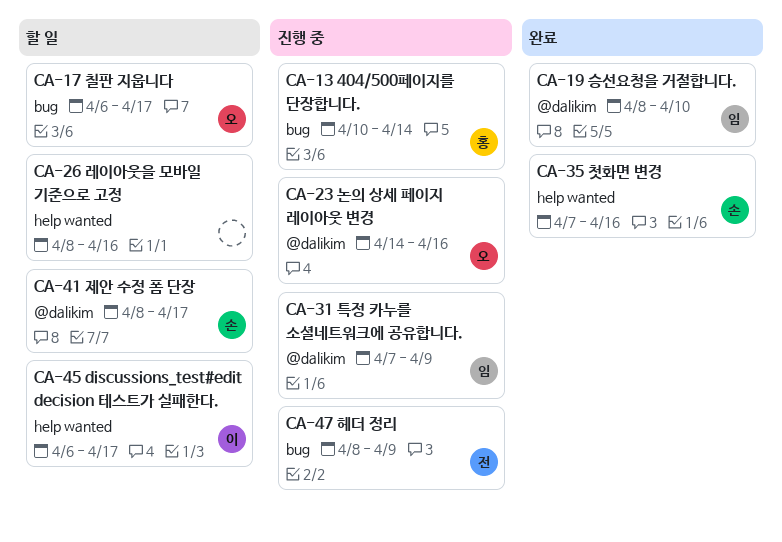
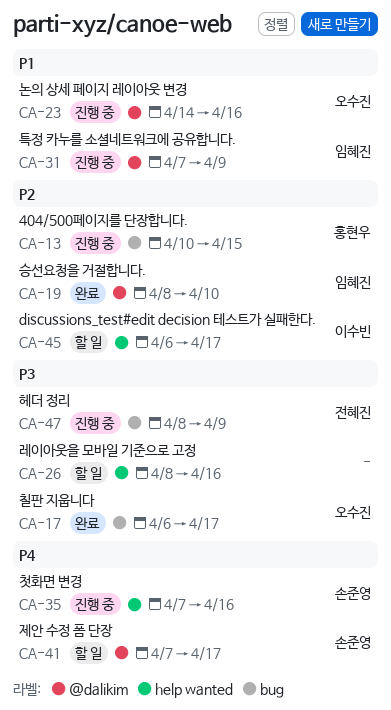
CA-13, due: Apr 14 -> Apr 15
CA-17, status: 할 일 -> 완료
CA-35, status: 완료 -> 진행 중
CA-41, start: Apr 8 -> Apr 7

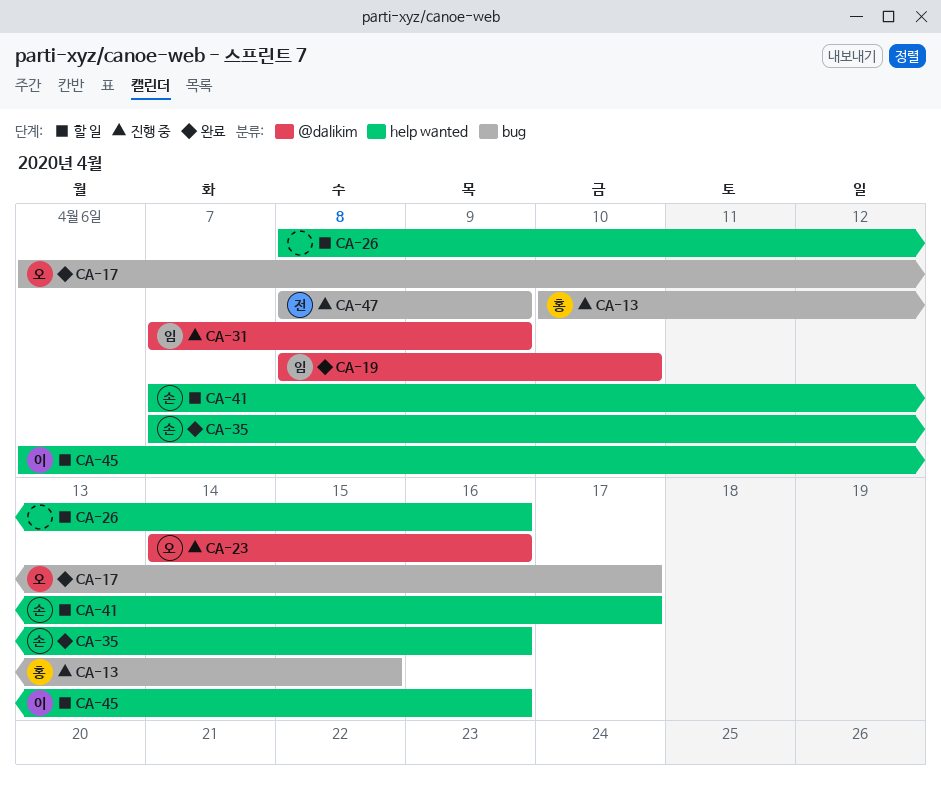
CA-35, status: 진행 중 -> 완료
CA-41, label: @dalikim -> help wanted
CA-45, due: Apr 17 -> Apr 16

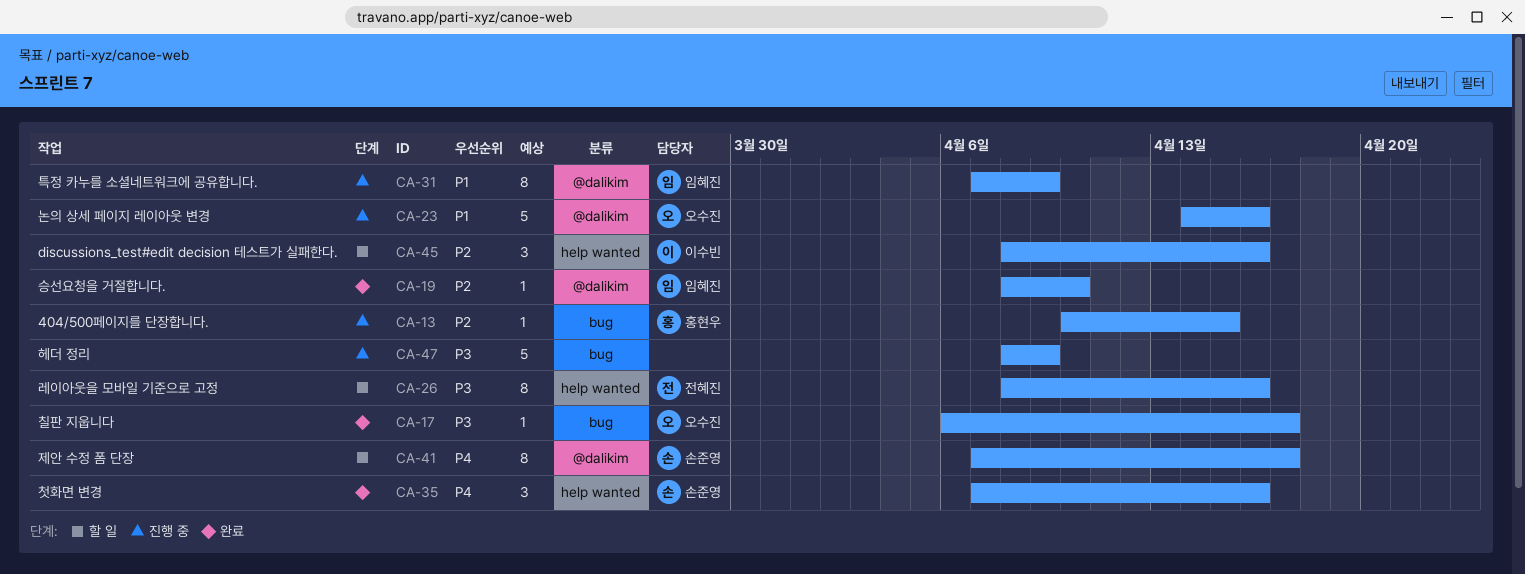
CA-26, owner: none -> 전혜진
CA-41, label: help wanted -> @dalikim
CA-45, start: Apr 6 -> Apr 8
CA-47, owner: 전혜진 -> none

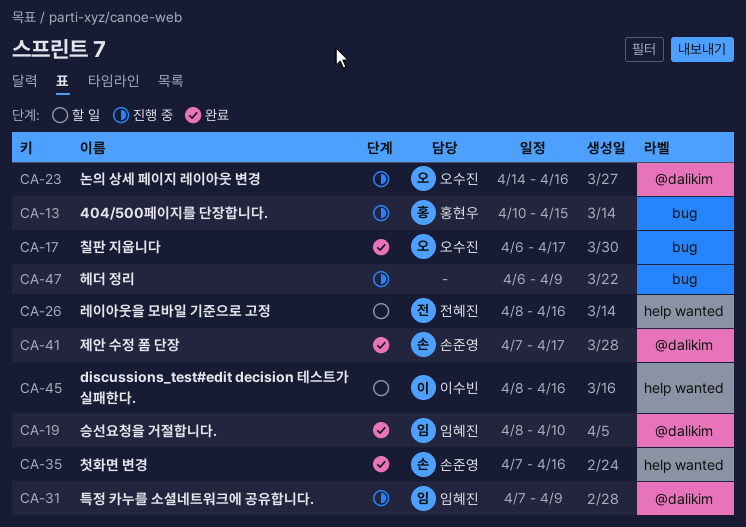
CA-41, status: 할 일 -> 완료
CA-47, start: Apr 8 -> Apr 6

